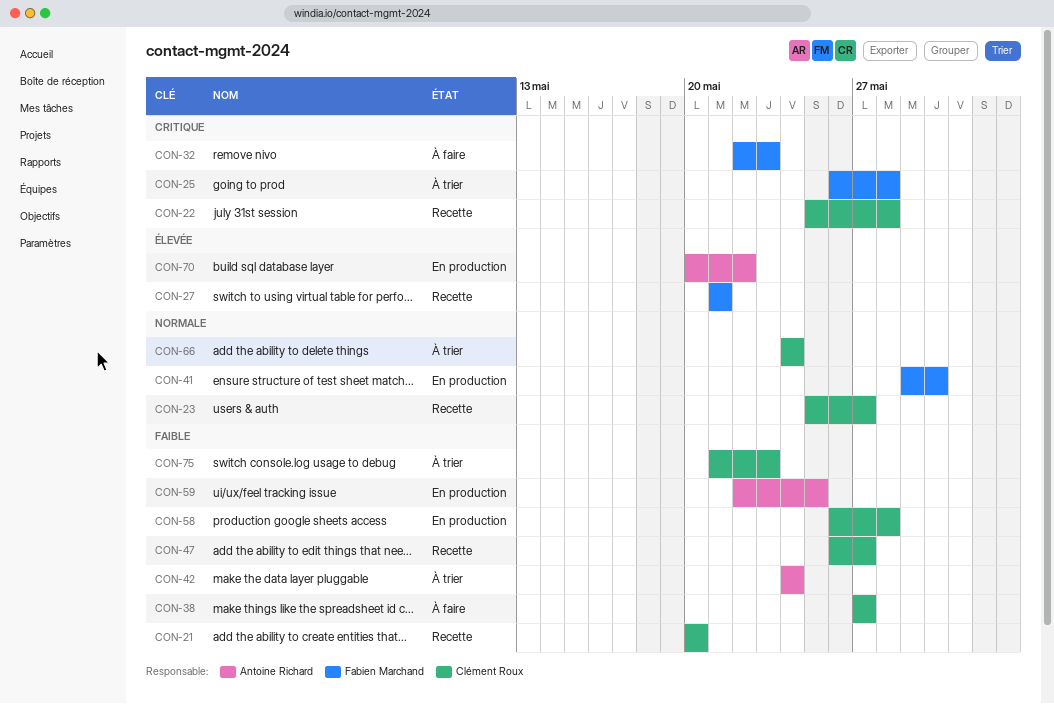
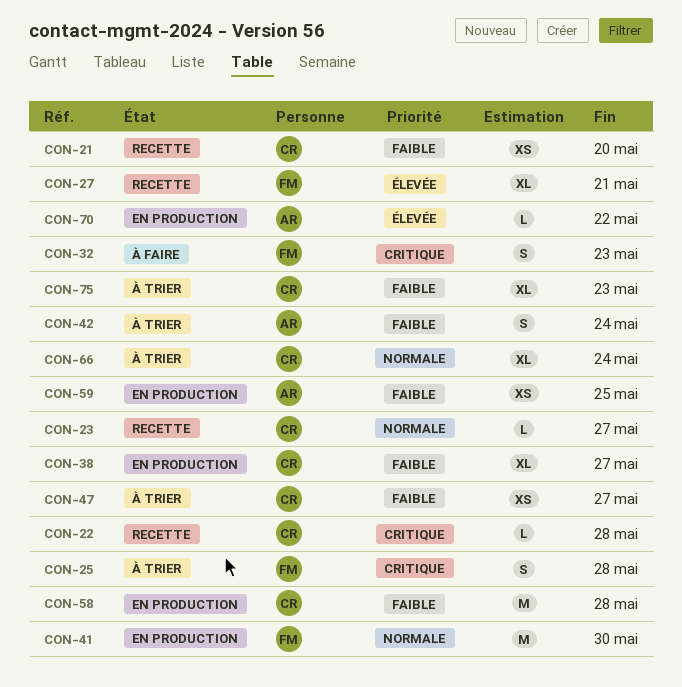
CON-38, status: À faire -> En production
CON-47, status: Recette -> À trier

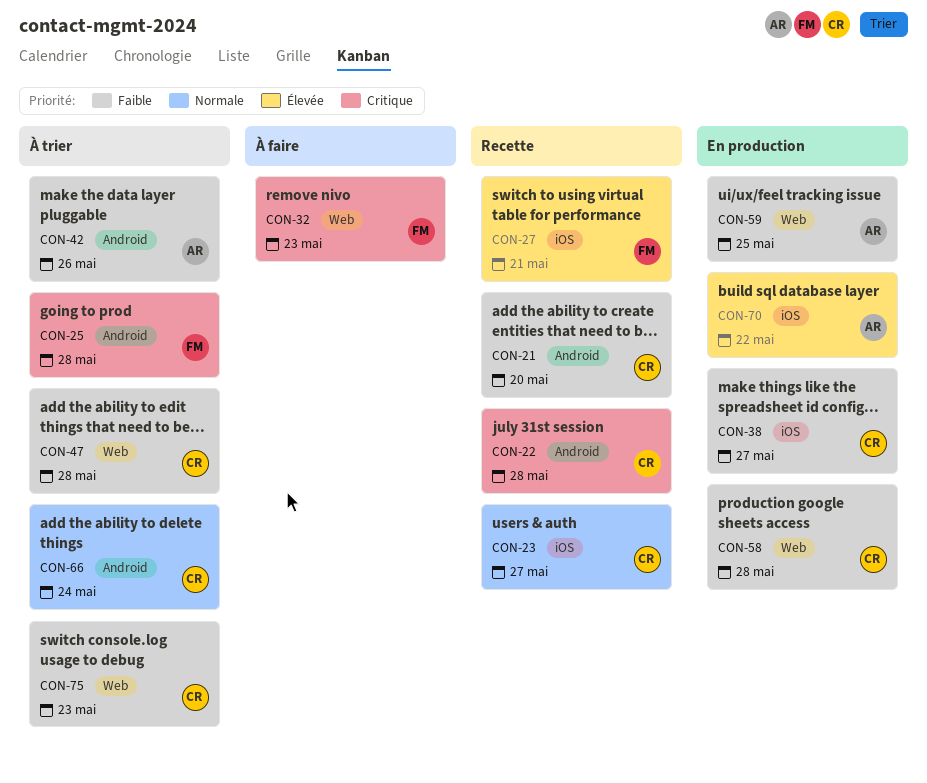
CON-41: present -> none
CON-42, due: May 24 -> May 26
CON-47, due: May 27 -> May 28

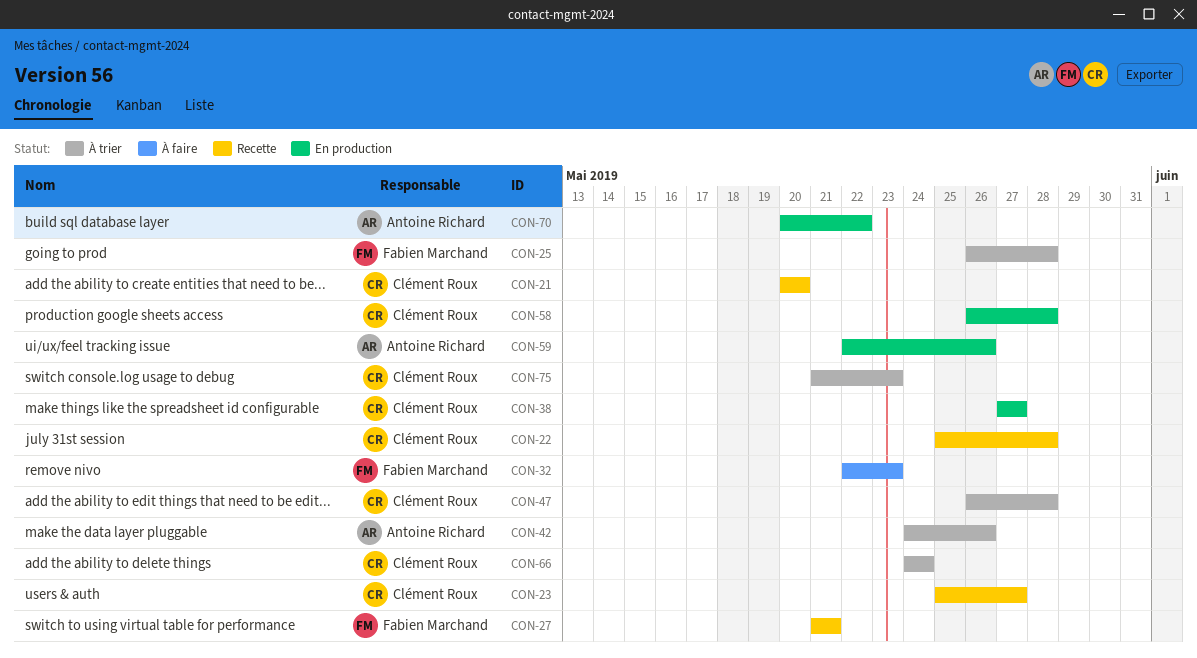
CON-59, due: May 25 -> May 26

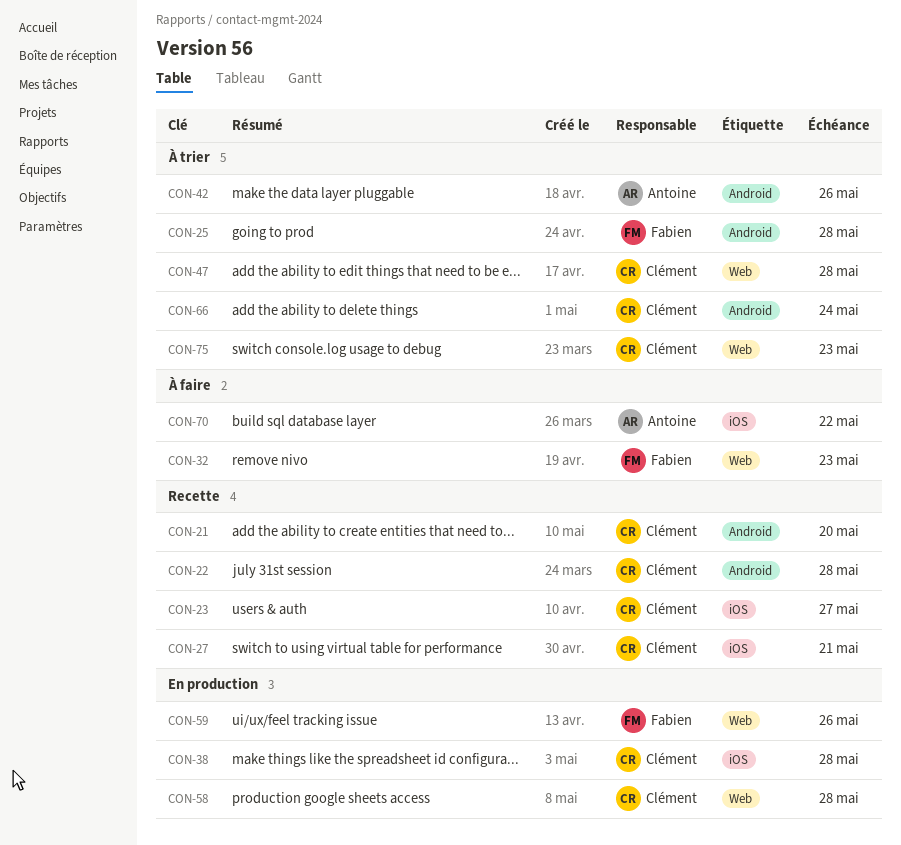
CON-27, owner: Fabien Marchand -> Clément Roux
CON-38, due: May 27 -> May 28
CON-59, owner: Antoine Richard -> Fabien Marchand
CON-70, status: En production -> À faire

